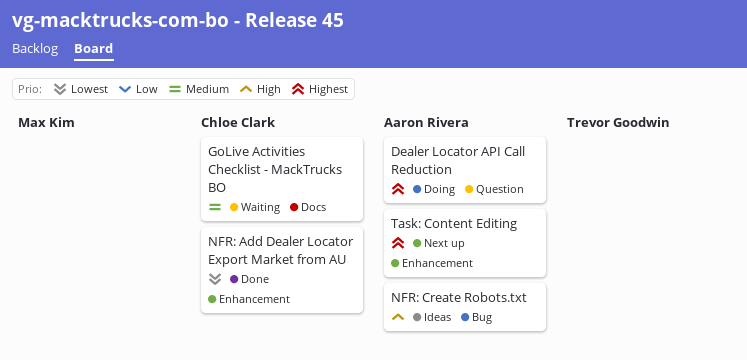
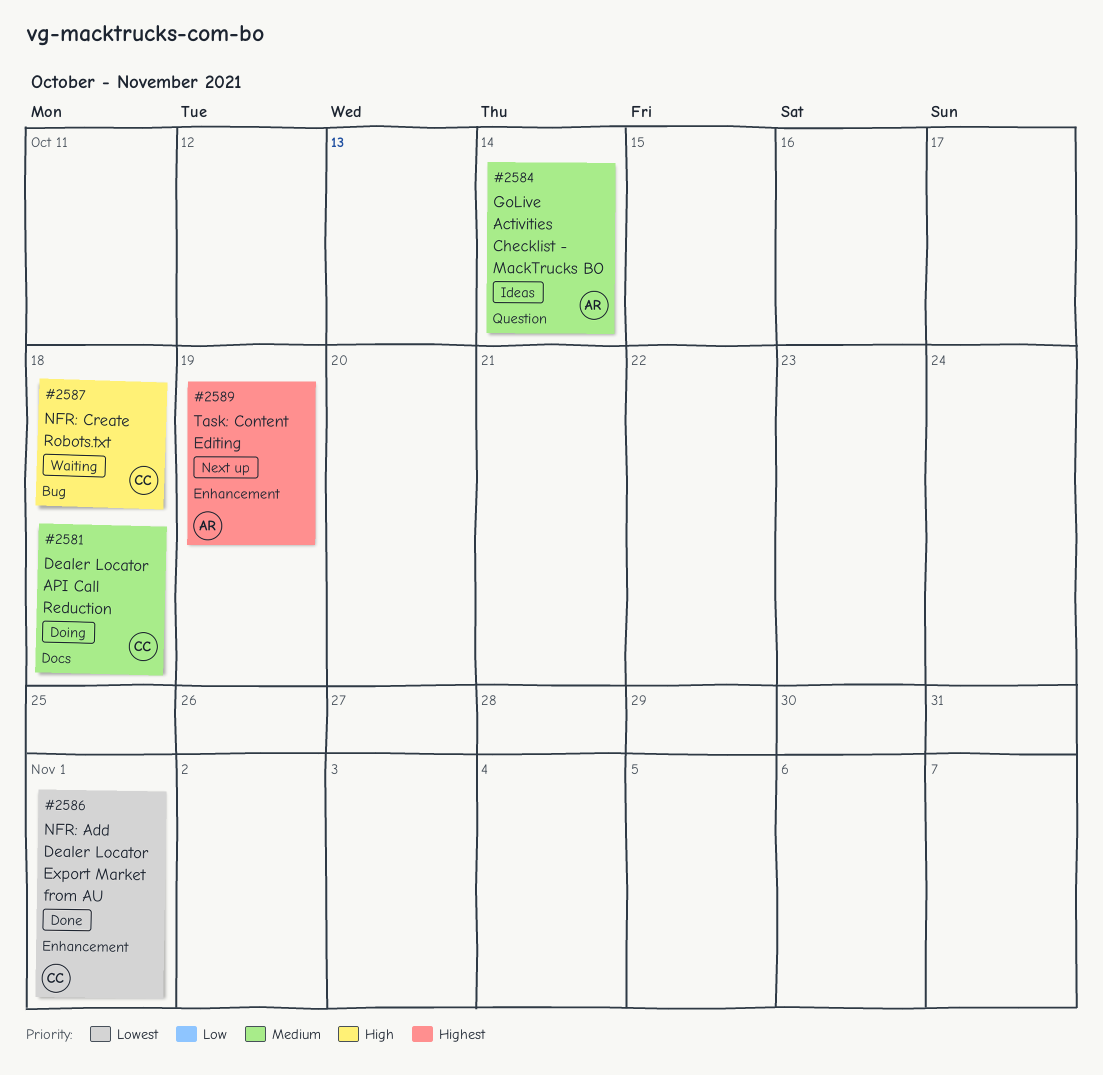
Dealer Locator API Call Reduction, owner: Aaron Rivera -> Chloe Clark
Dealer Locator API Call Reduction, priority: Highest -> Medium
Dealer Locator API Call Reduction, label: Question -> Docs
GoLive Activities Checklist - MackTrucks BO, status: Waiting -> Ideas
GoLive Activities Checklist - MackTrucks BO, owner: Chloe Clark -> Aaron Rivera
GoLive Activities Checklist - MackTrucks BO, label: Docs -> Question
NFR: Create Robots.txt, status: Ideas -> Waiting
NFR: Create Robots.txt, owner: Aaron Rivera -> Chloe Clark

